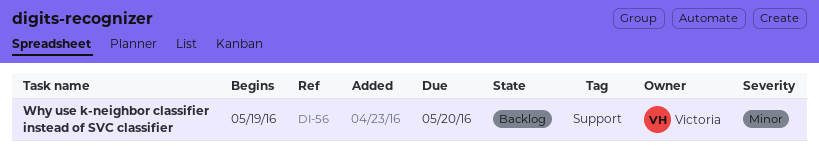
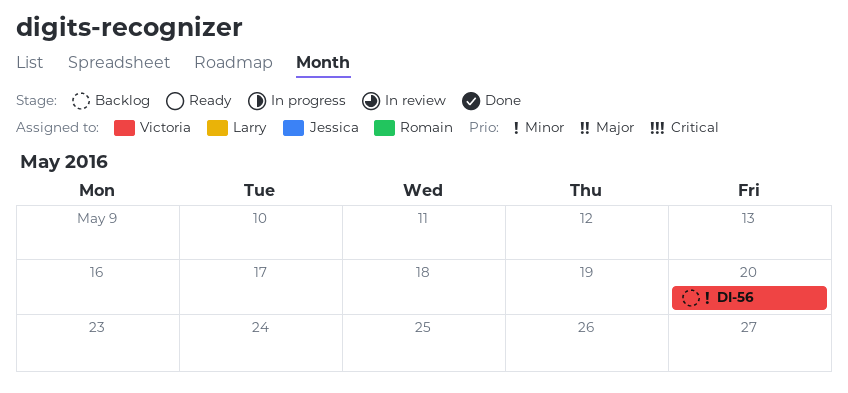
DI-56, start: May 19 -> May 20

